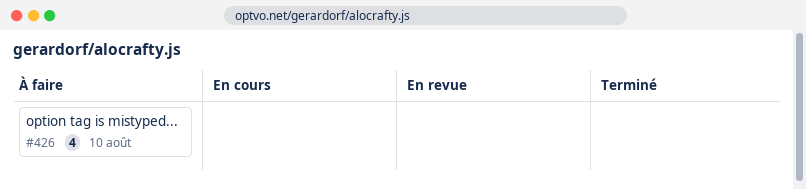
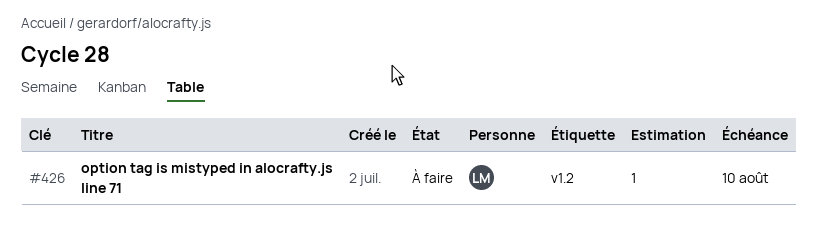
#426, estimate: 4 -> 1

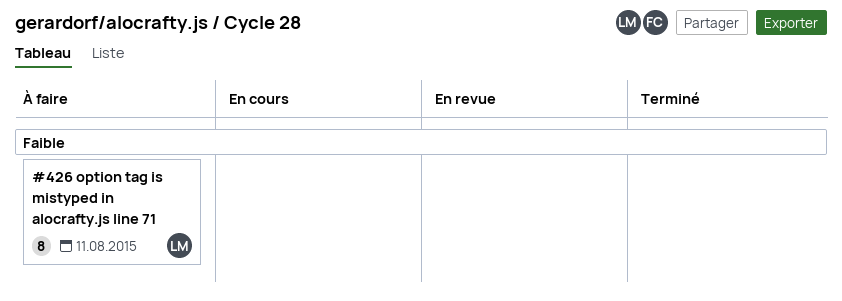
#426, estimate: 1 -> 8
#426, due: Aug 10 -> Aug 11

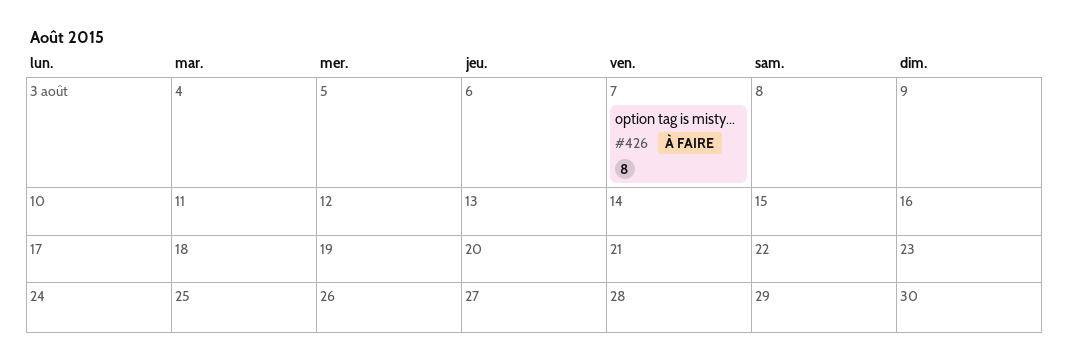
#426, due: Aug 11 -> Aug 7

